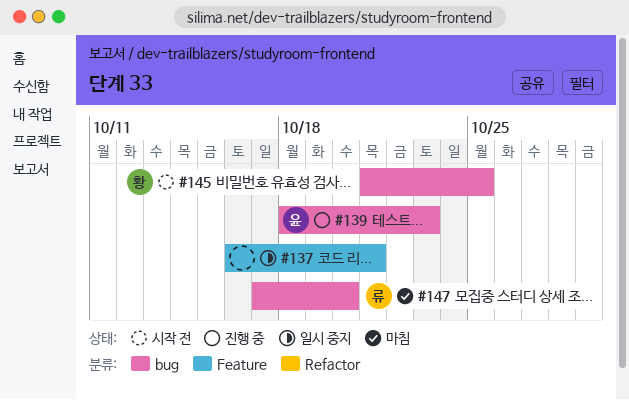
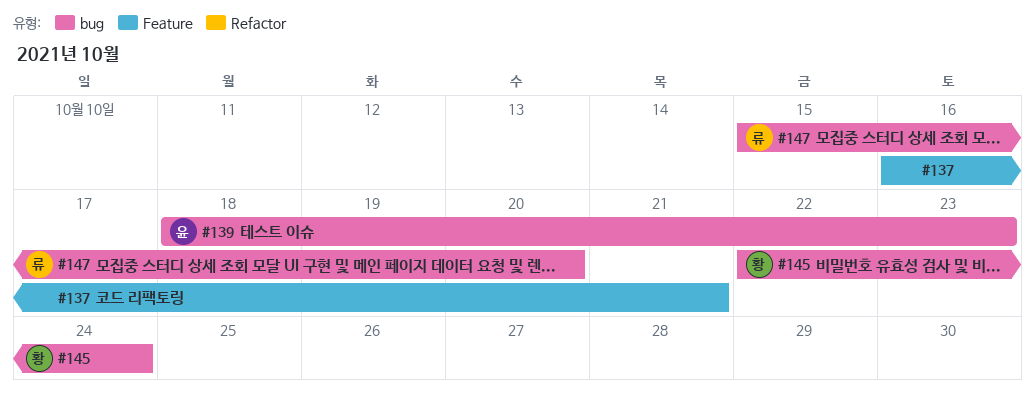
#145, start: Oct 21 -> Oct 22
#145, due: Oct 25 -> Oct 24
#147, start: Oct 17 -> Oct 15

